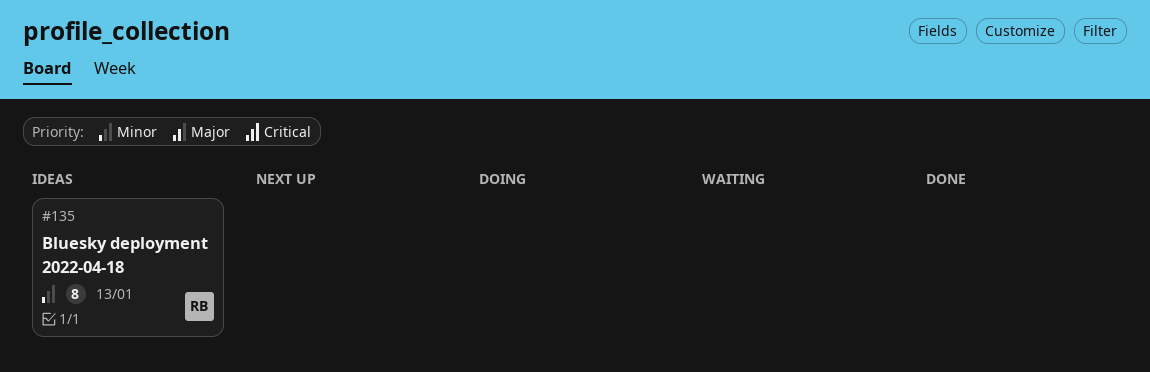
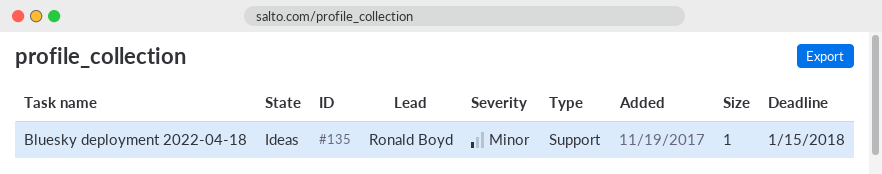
#135, estimate: 8 -> 1
#135, due: Jan 13 -> Jan 15

